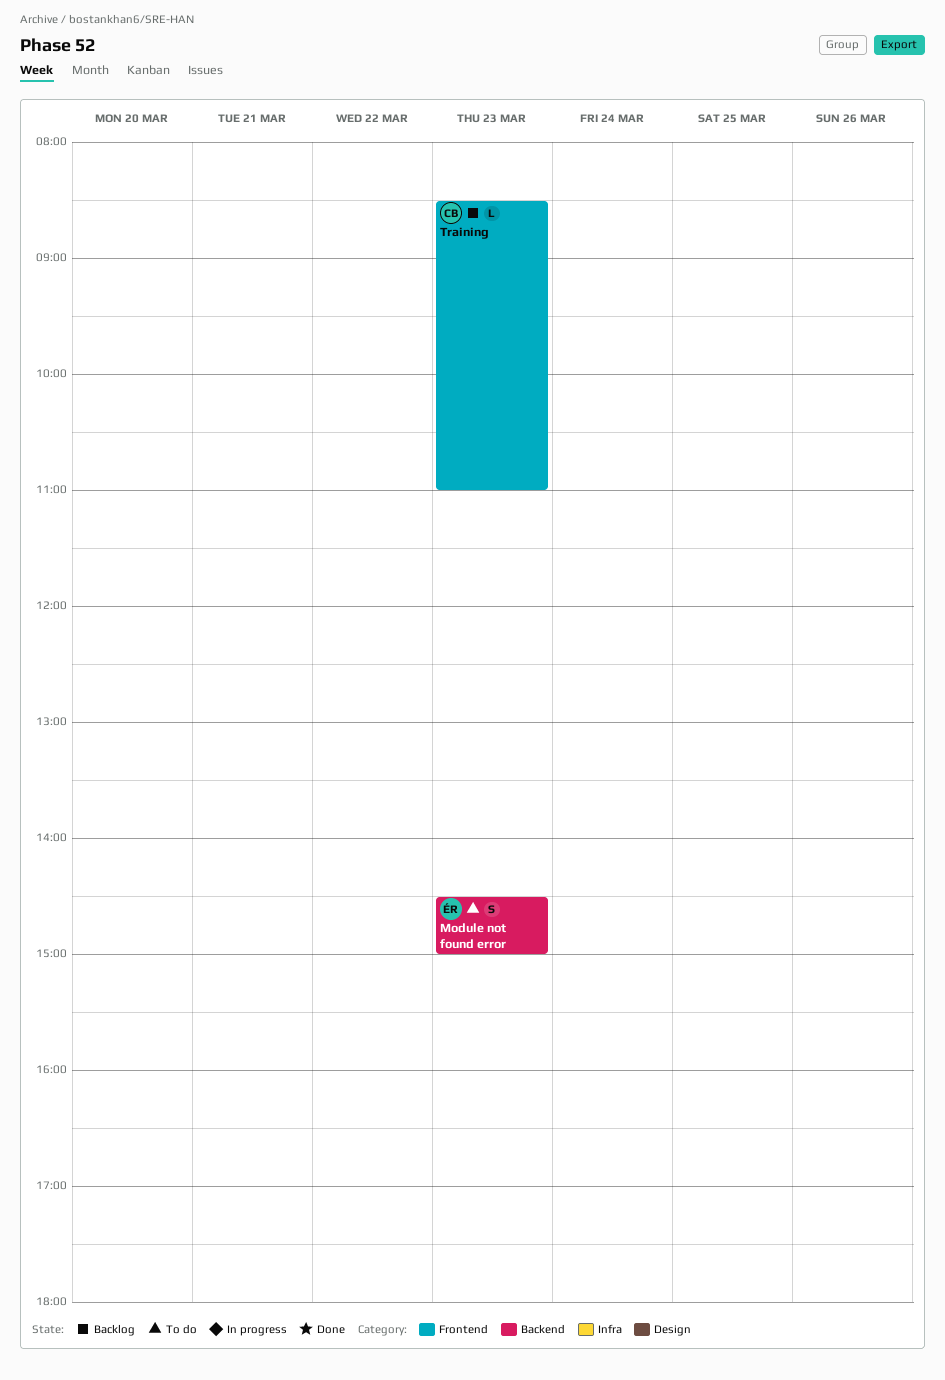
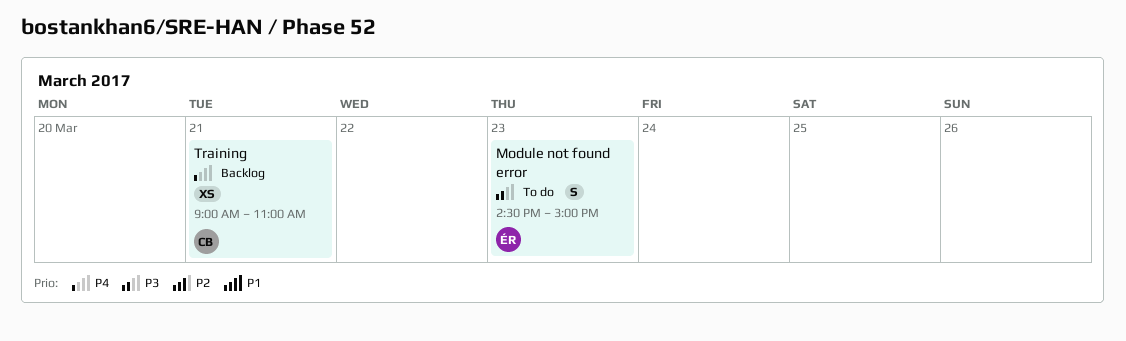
Training, estimate: L -> XS
Training, day: Mar 23 -> Mar 21
Training, begins: 08:30 -> 09:00

